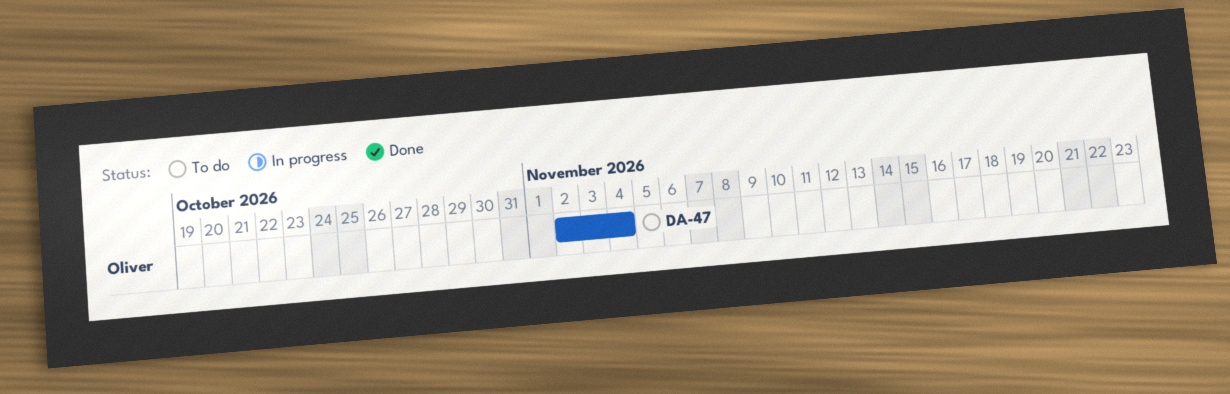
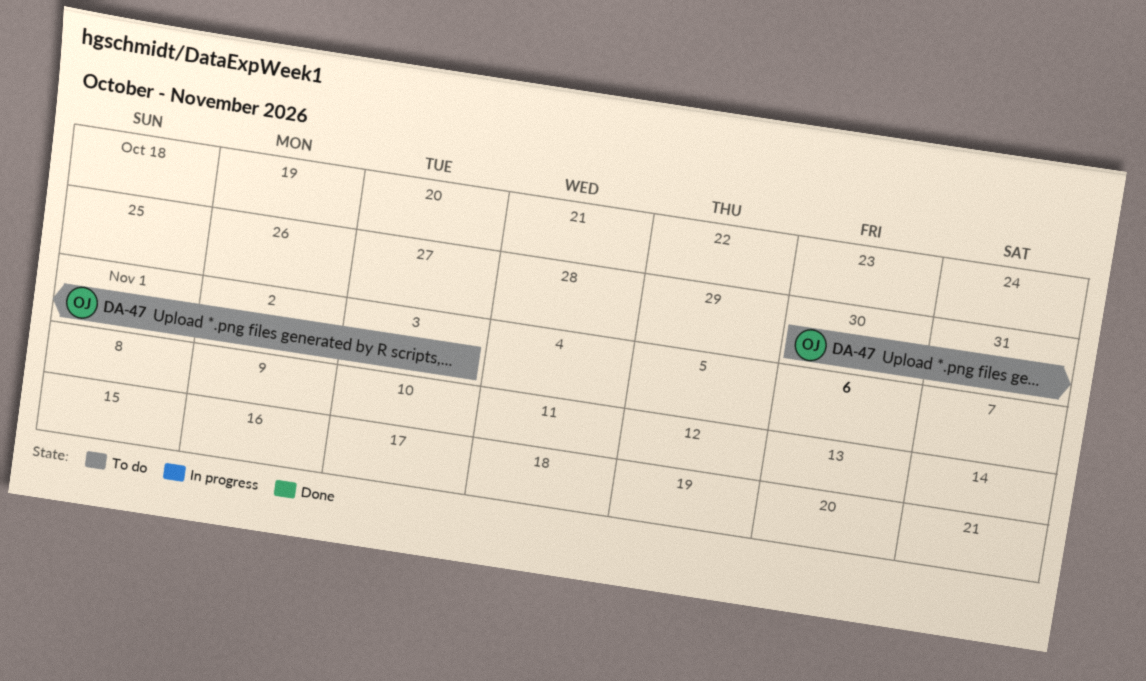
DA-47, start: Nov 2 -> Oct 30
DA-47, due: Nov 4 -> Nov 3

